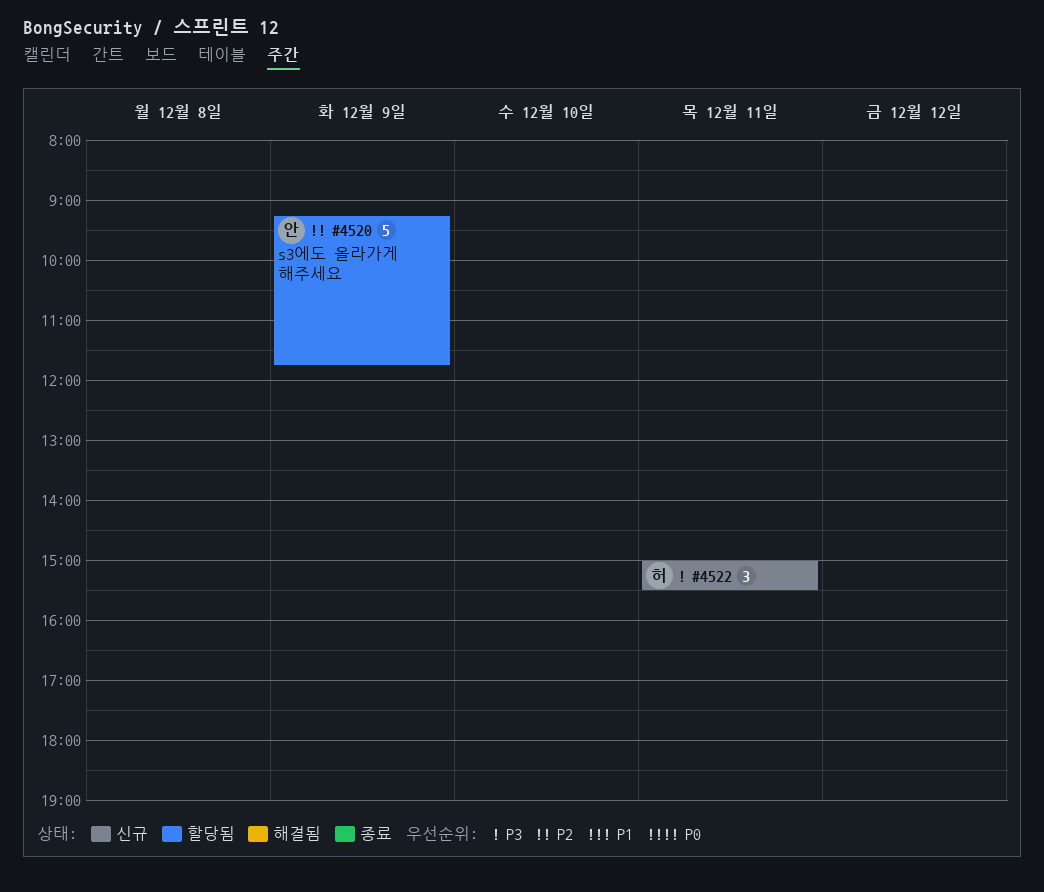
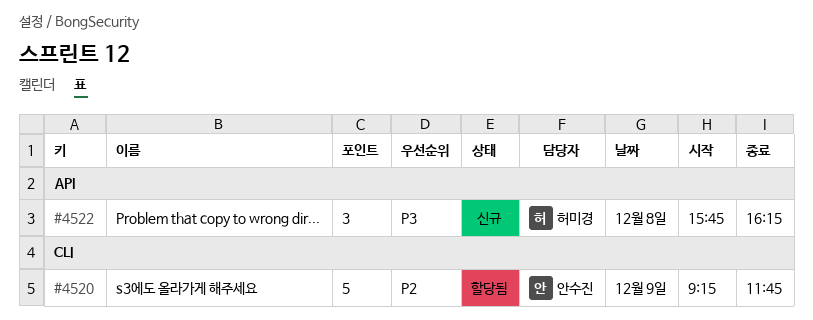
#4522, day: Dec 11 -> Dec 8
#4522, begins: 15:00 -> 15:45
#4522, ends: 15:30 -> 16:15

